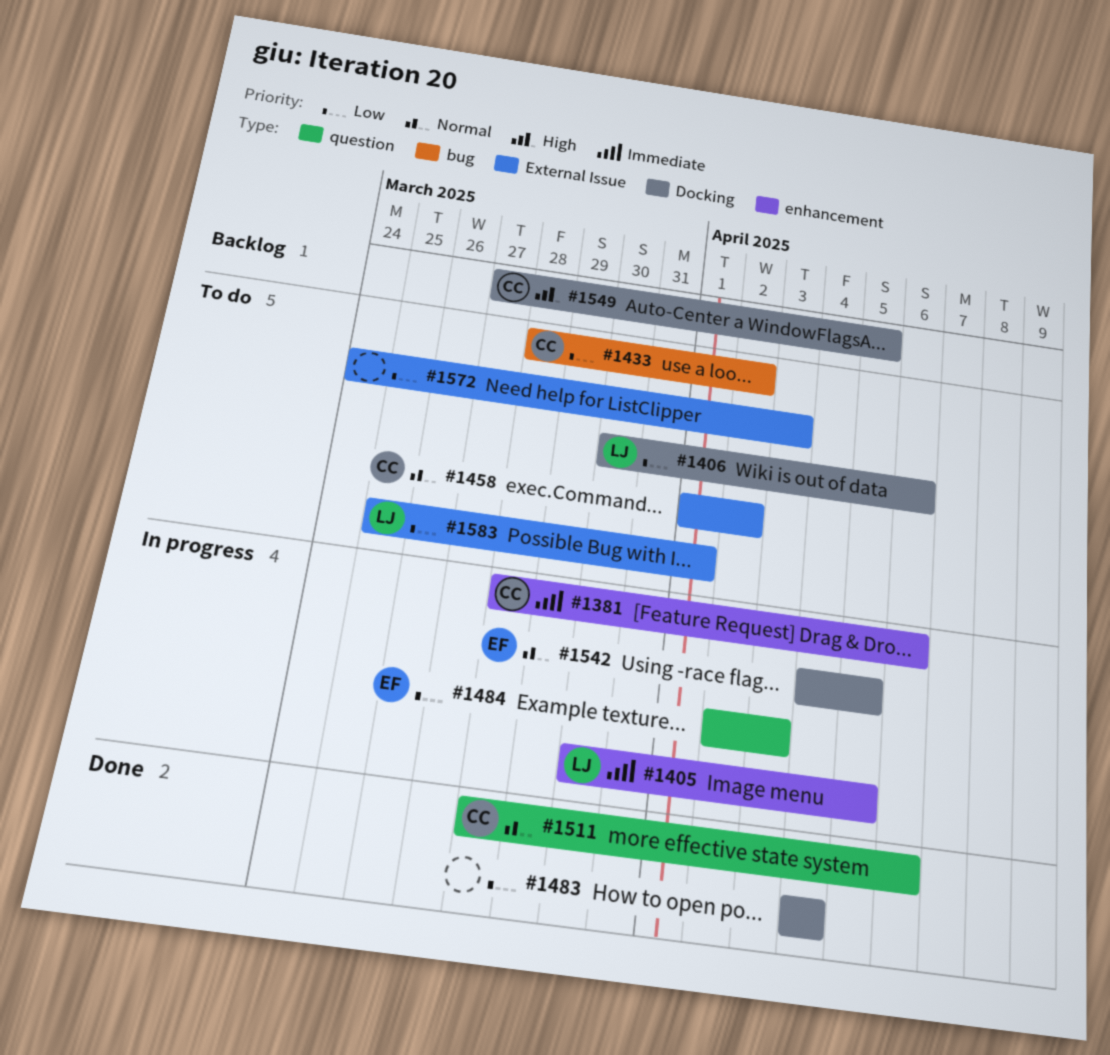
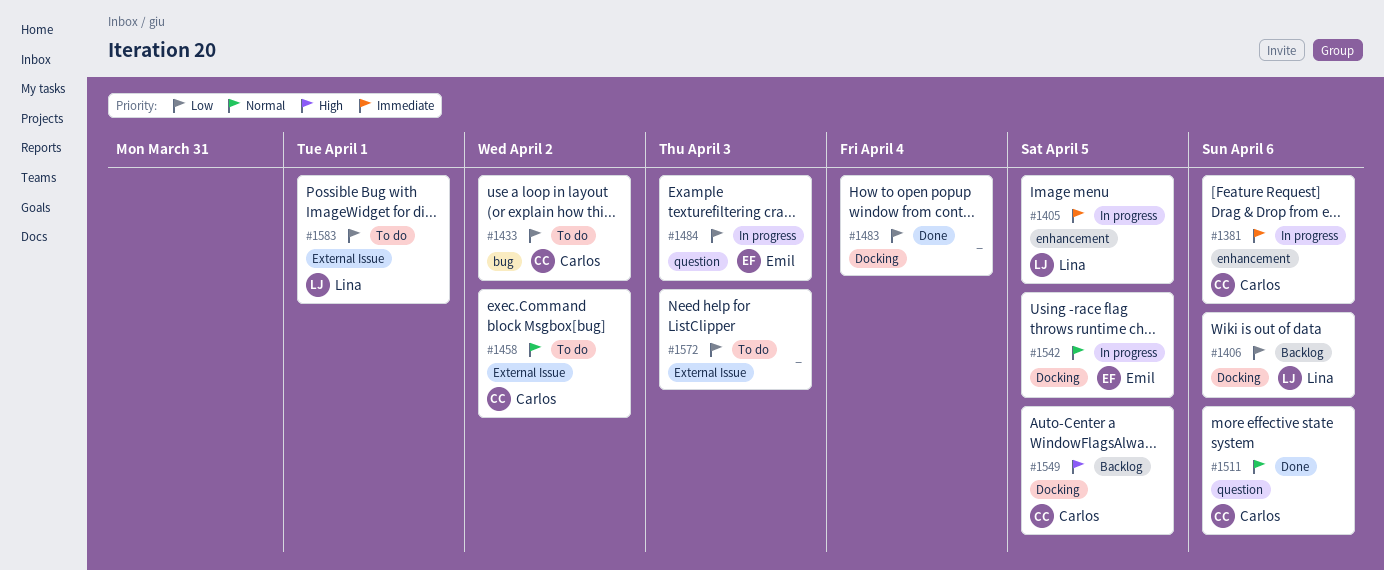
#1406, status: To do -> Backlog

